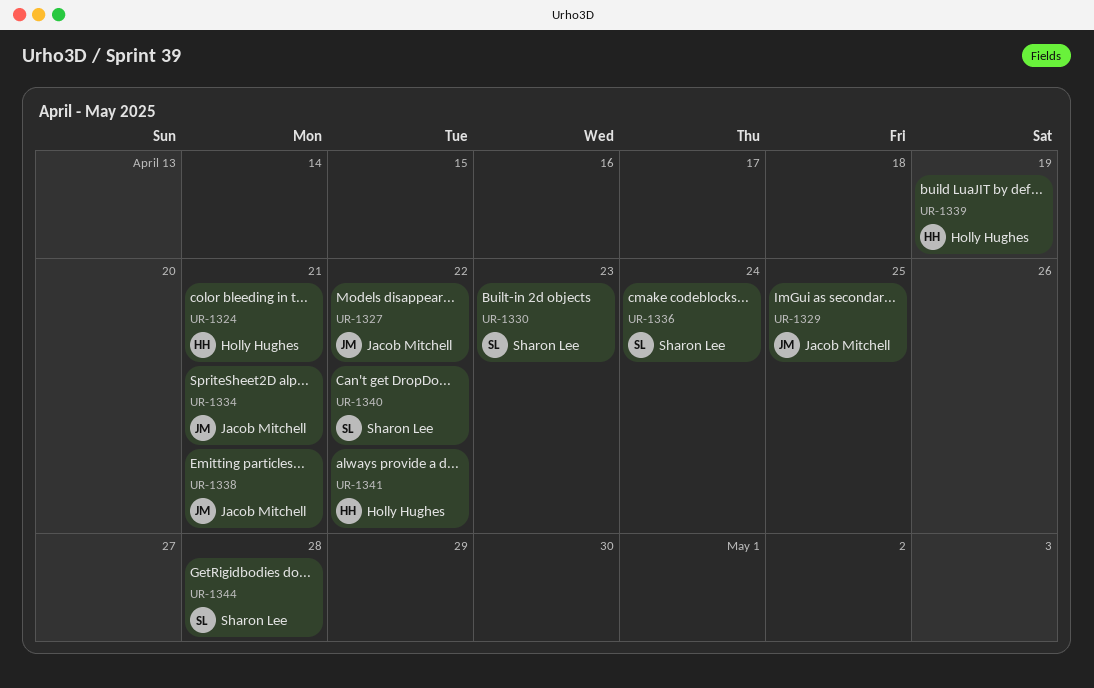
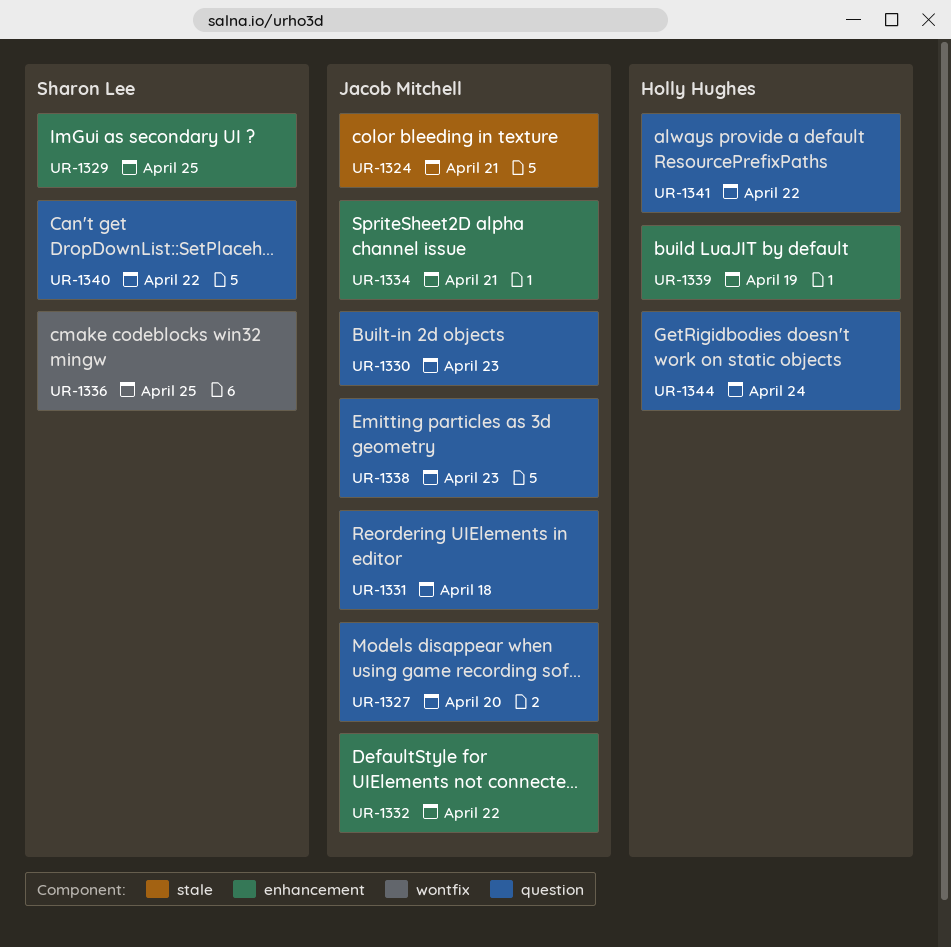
UR-1324, owner: Holly Hughes -> Jacob Mitchell
UR-1327, due: Apr 22 -> Apr 20
UR-1329, owner: Jacob Mitchell -> Sharon Lee
UR-1330, owner: Sharon Lee -> Jacob Mitchell
UR-1331: none -> present
UR-1332: none -> present
UR-1336, due: Apr 24 -> Apr 25
UR-1338, due: Apr 21 -> Apr 23
UR-1344, owner: Sharon Lee -> Holly Hughes
UR-1344, due: Apr 28 -> Apr 24

